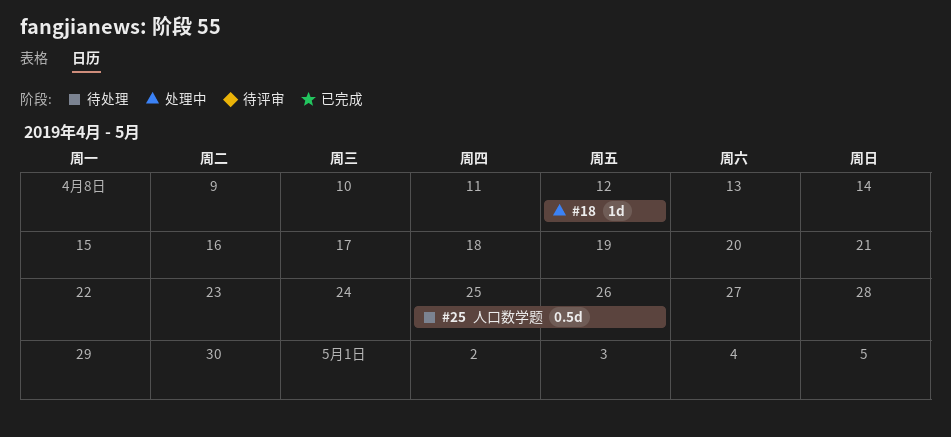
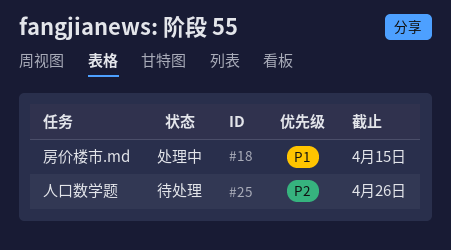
#18, due: Apr 12 -> Apr 15

